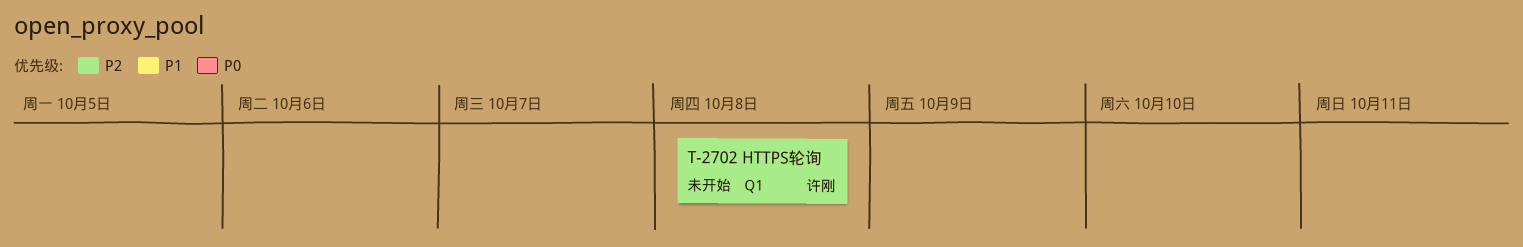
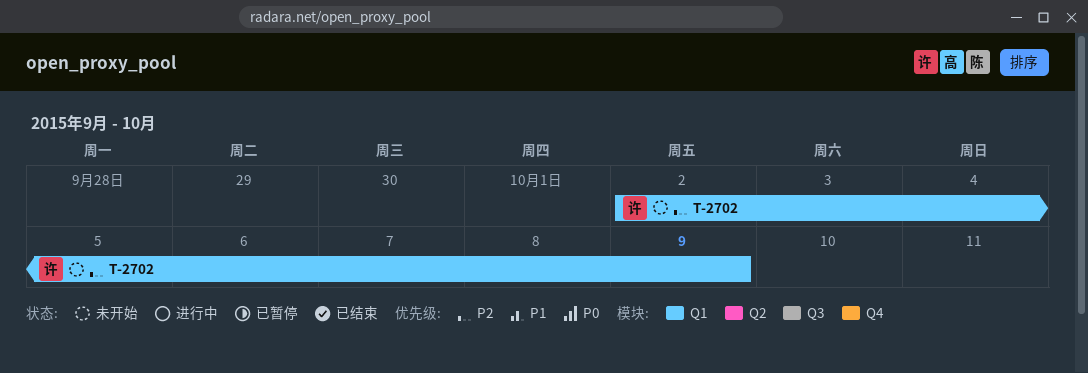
T-2702, due: Oct 8 -> Oct 9

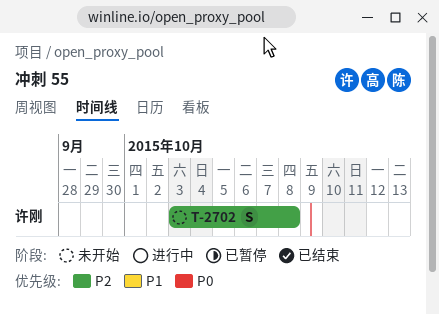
T-2702, start: Oct 2 -> Oct 3
T-2702, due: Oct 9 -> Oct 8

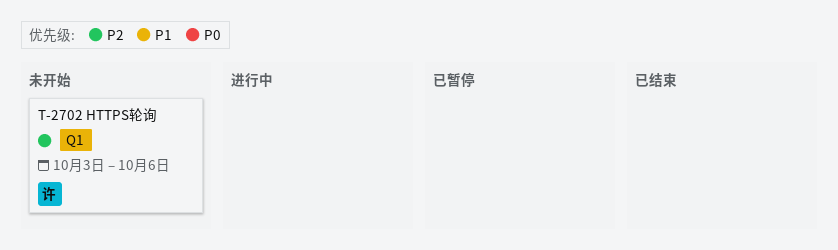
T-2702, due: Oct 8 -> Oct 6

